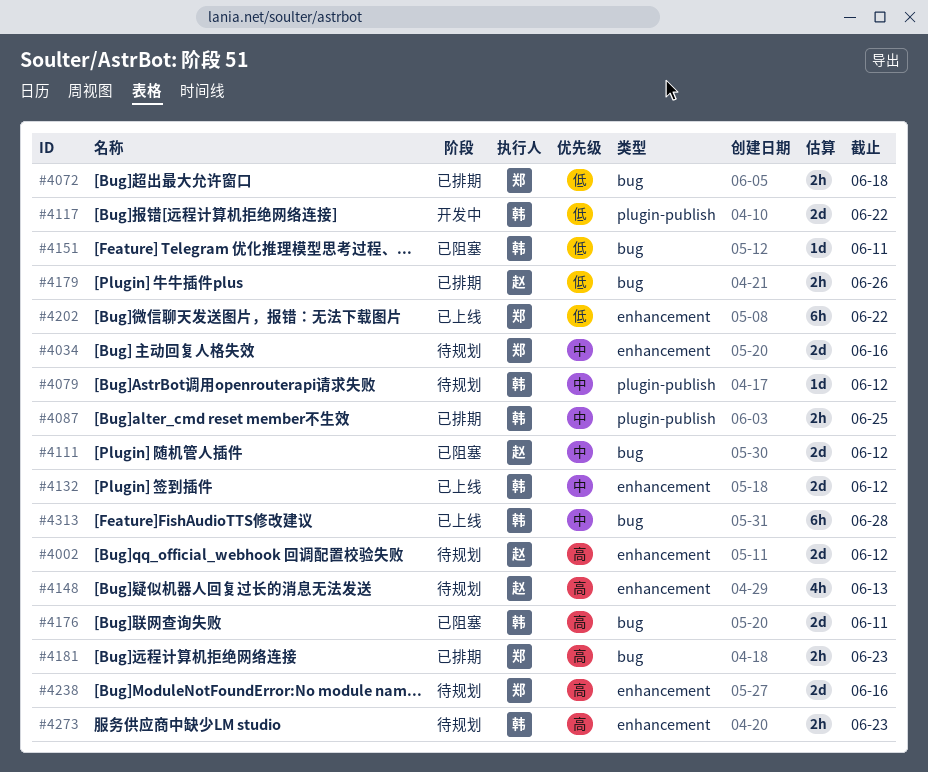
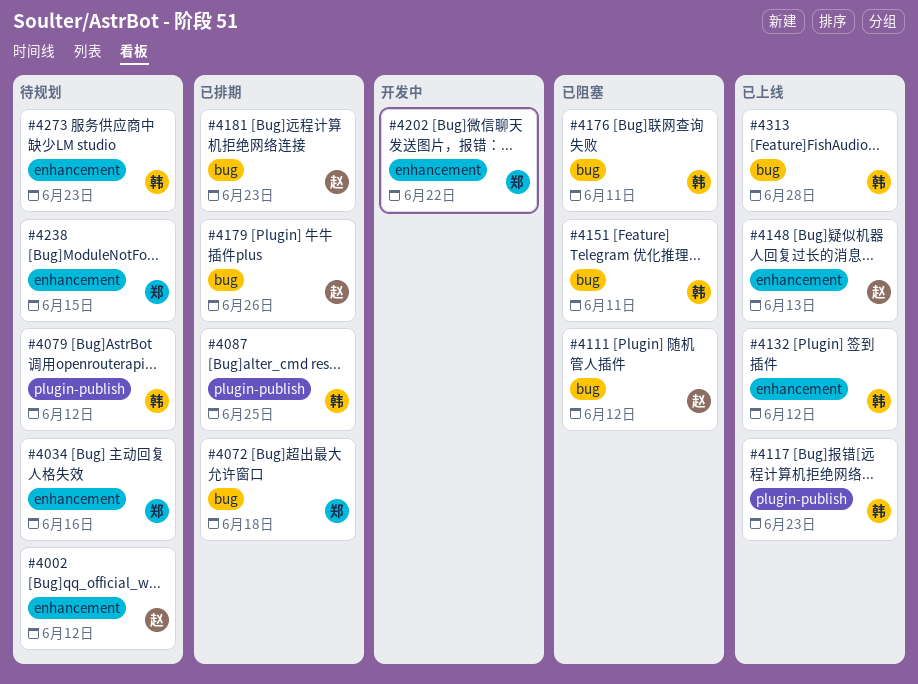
#4117, status: 开发中 -> 已上线
#4117, due: Jun 22 -> Jun 23
#4148, status: 待规划 -> 已上线
#4181, owner: 郑 -> 赵
#4202, status: 已上线 -> 开发中
#4238, due: Jun 16 -> Jun 15

